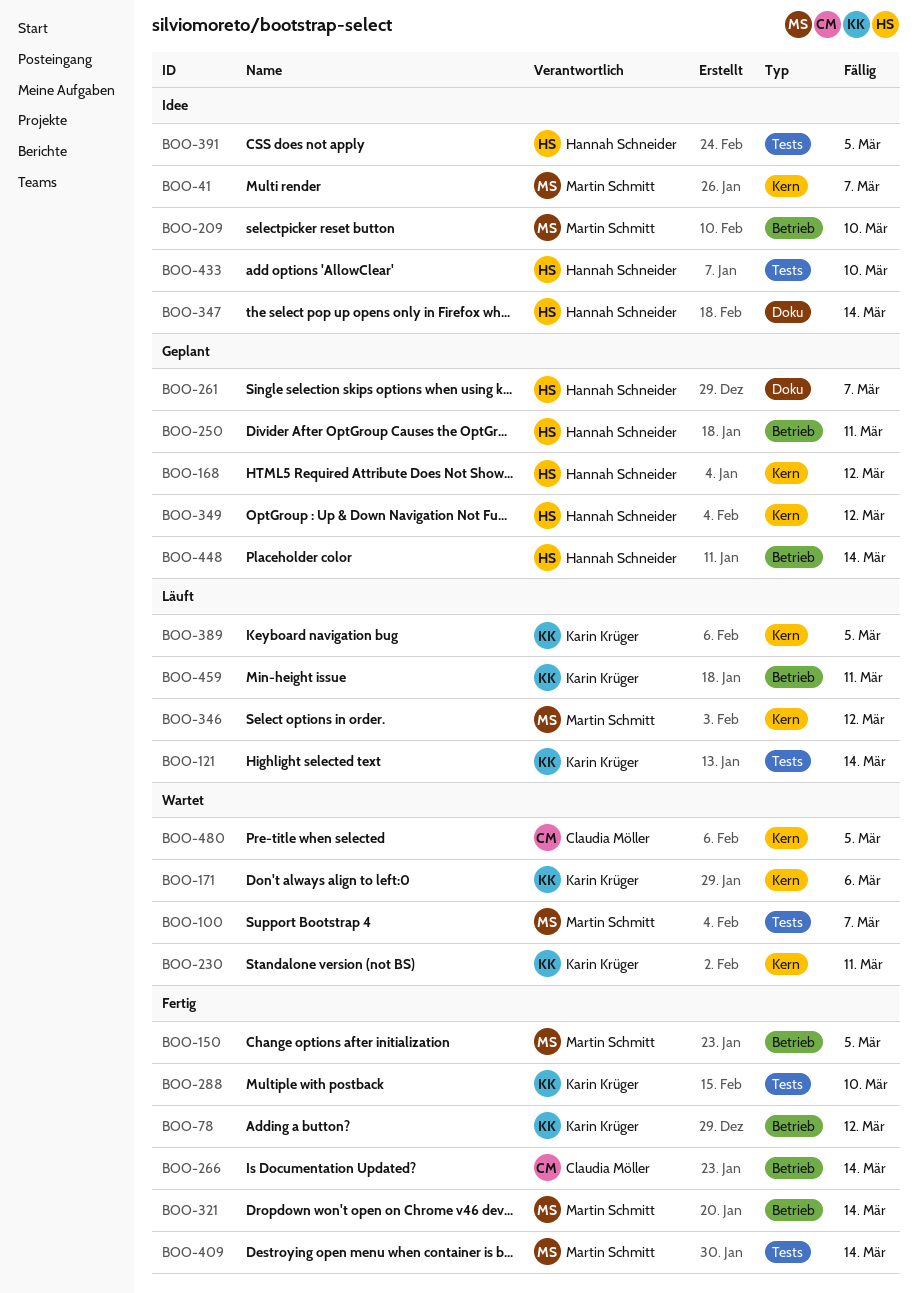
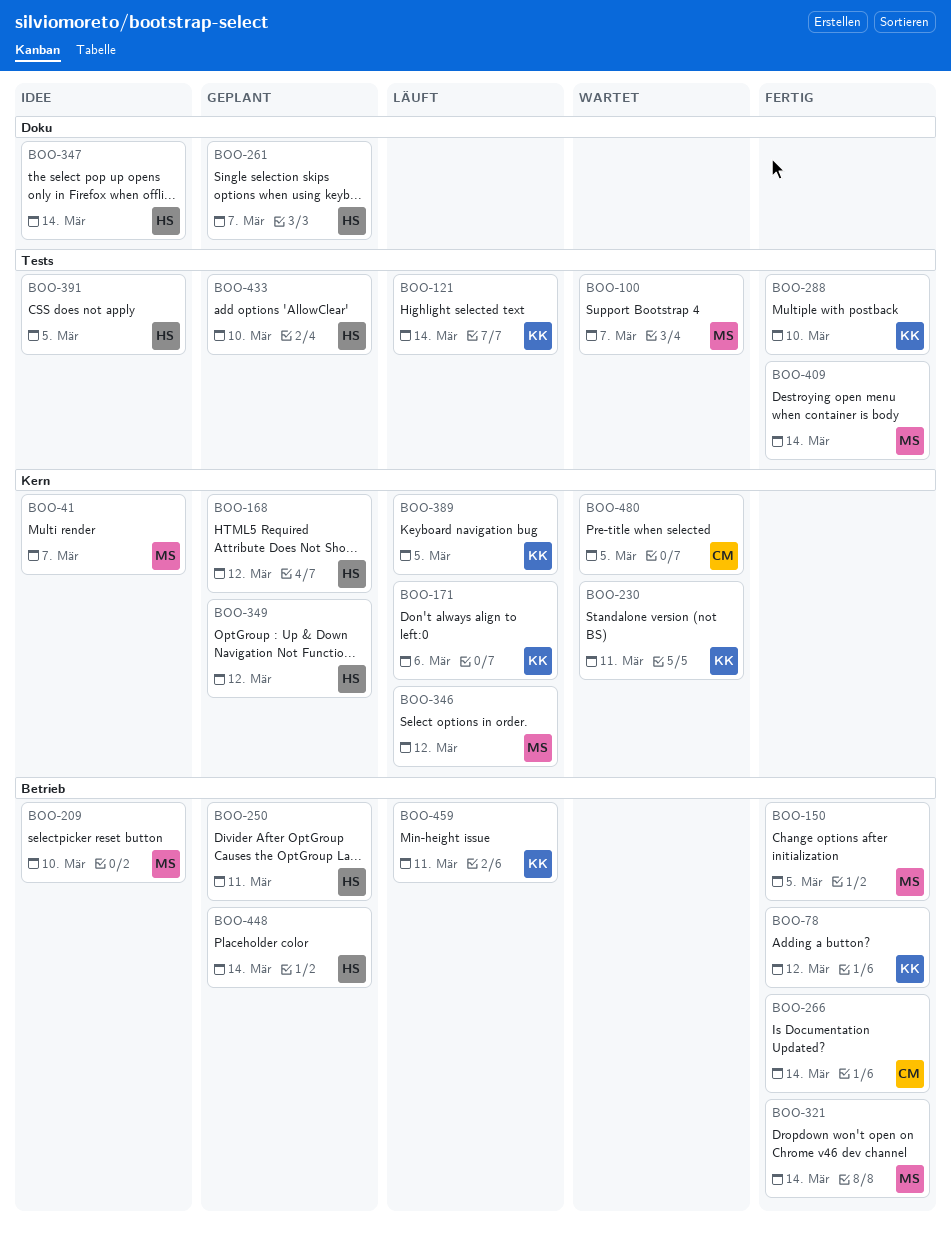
BOO-171, status: Wartet -> Läuft
BOO-433, status: Idee -> Geplant

